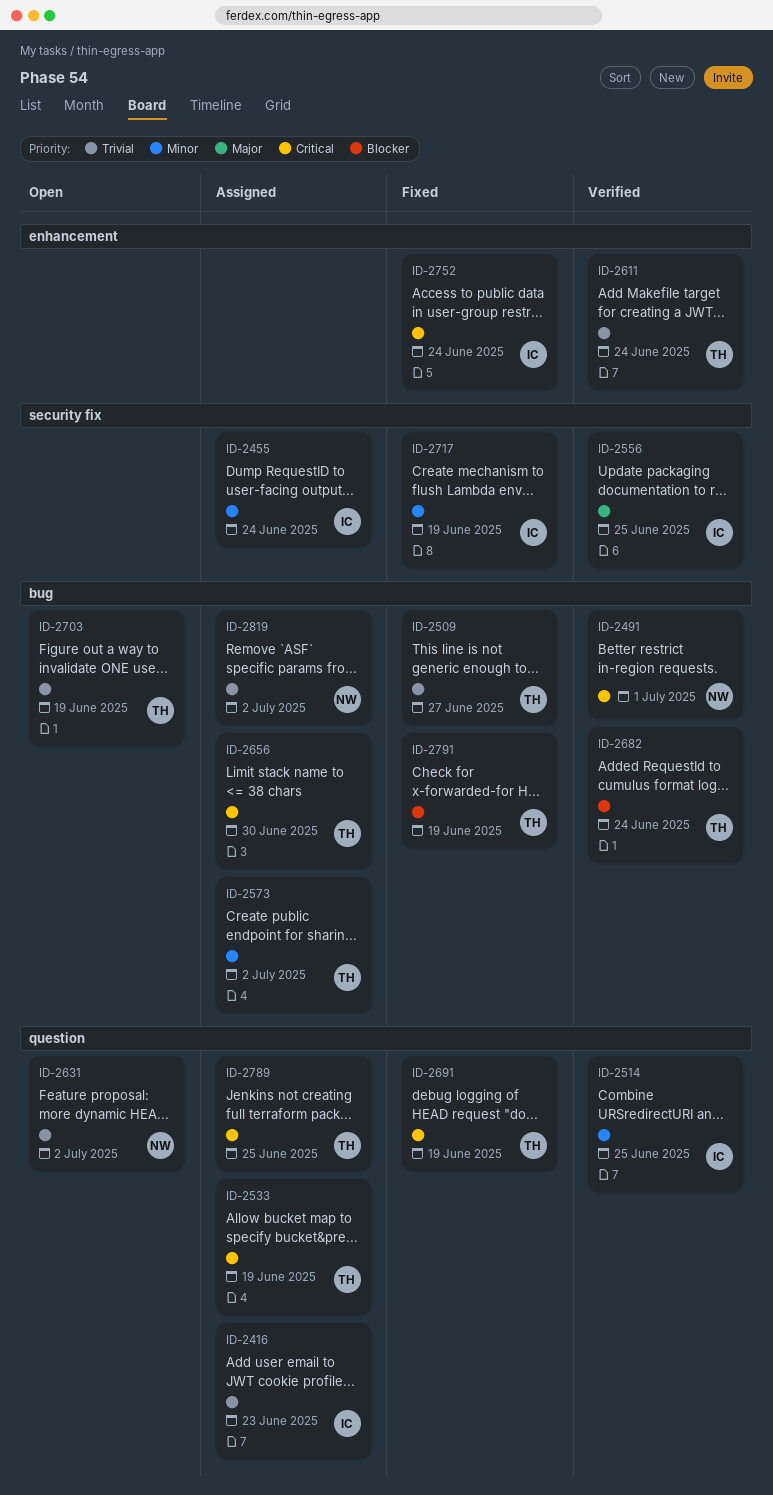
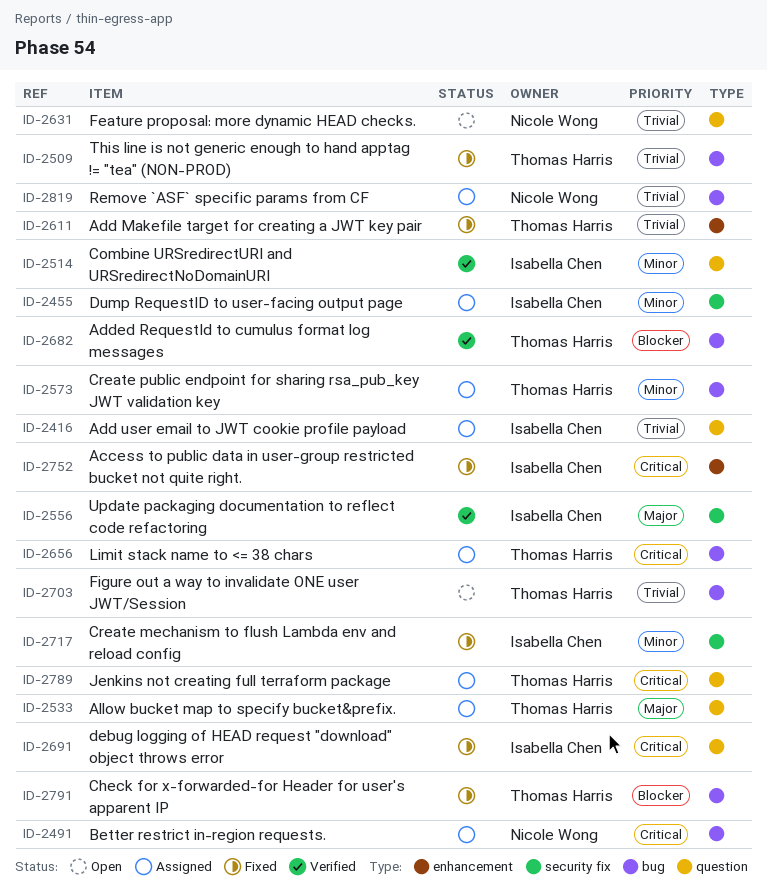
ID-2491, status: Verified -> Assigned
ID-2533, priority: Critical -> Major
ID-2611, status: Verified -> Fixed
ID-2691, owner: Thomas Harris -> Isabella Chen

